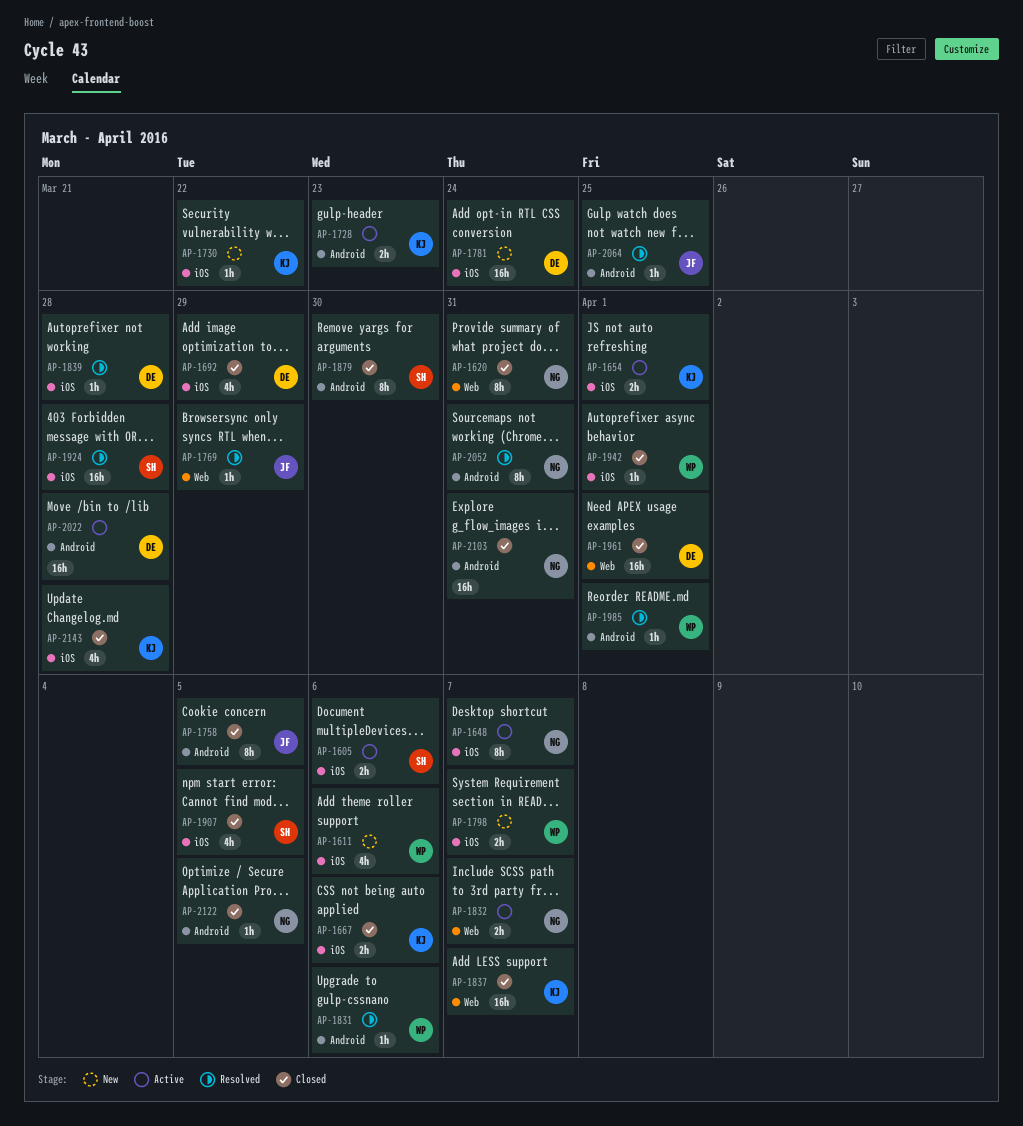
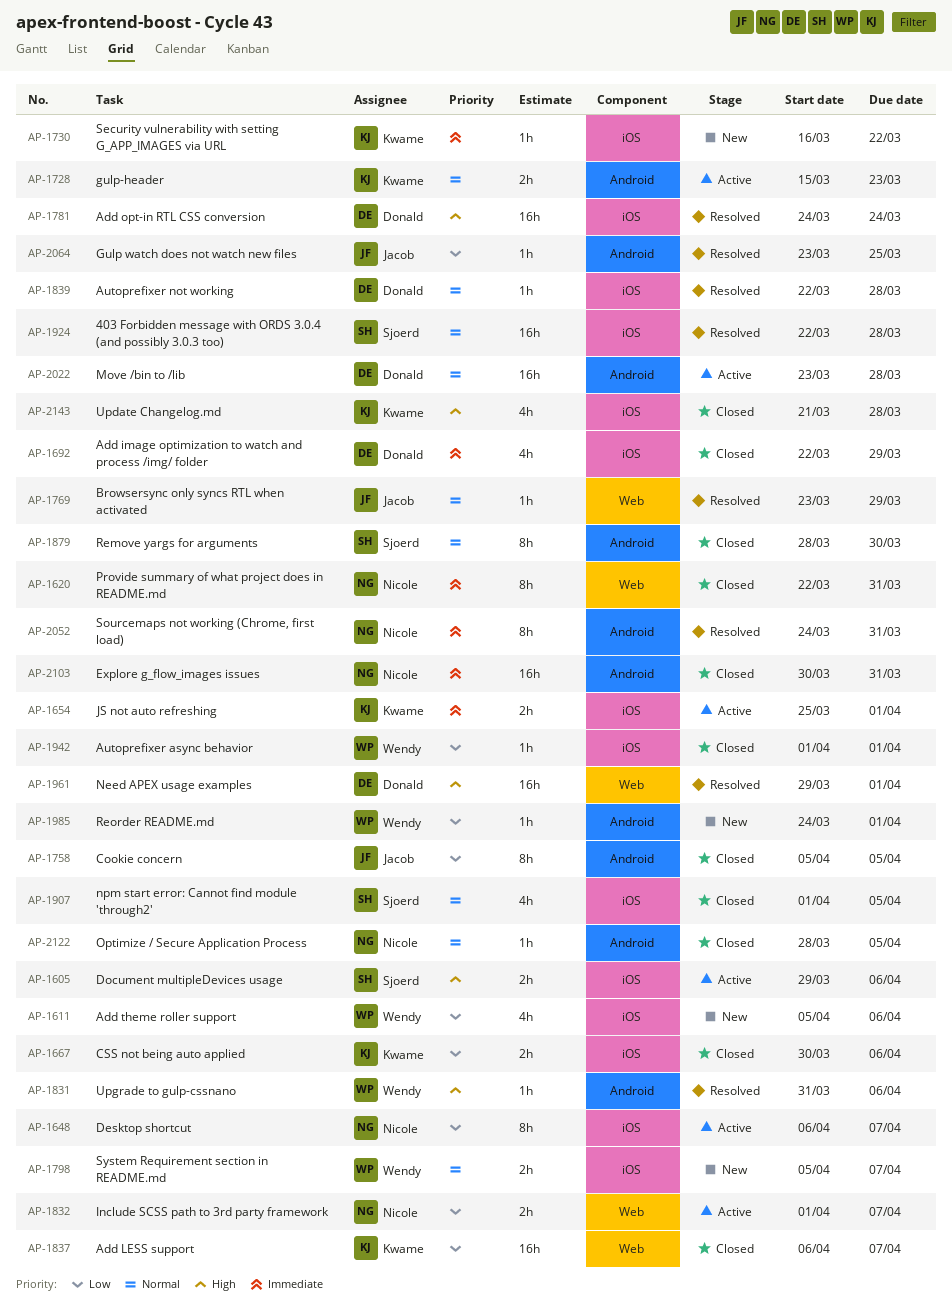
AP-1781, status: New -> Resolved
AP-1961, status: Closed -> Resolved
AP-1985, status: Resolved -> New

